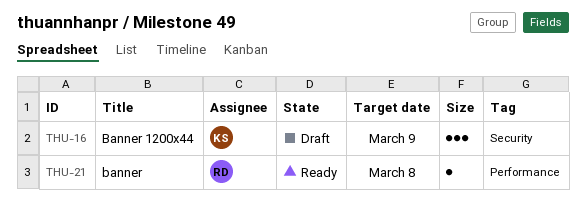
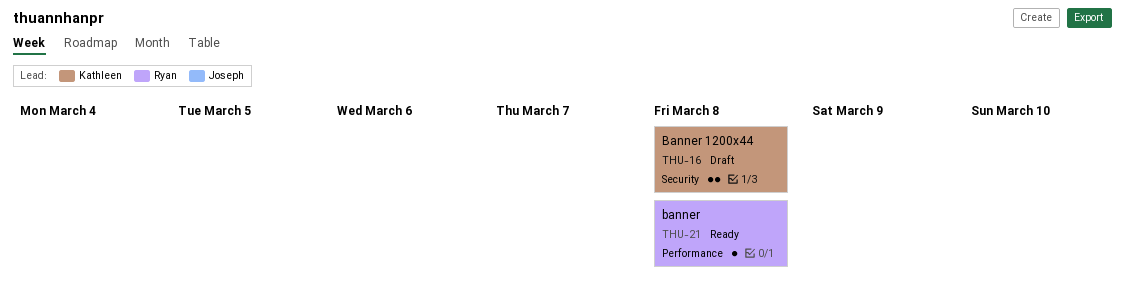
THU-16, estimate: 3 -> 2
THU-16, due: Mar 9 -> Mar 8

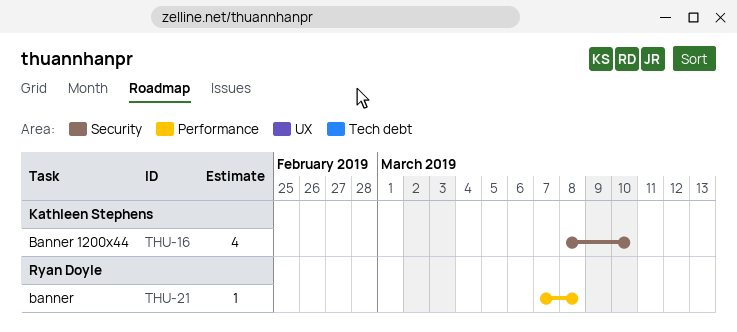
THU-16, estimate: 2 -> 4
THU-16, due: Mar 8 -> Mar 10

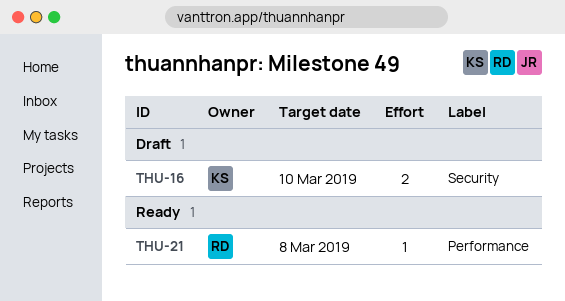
THU-16, estimate: 4 -> 2

